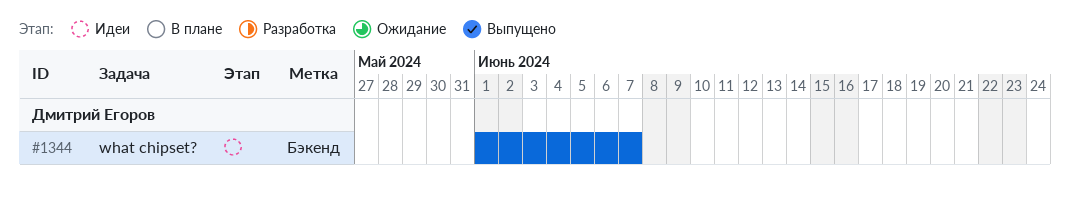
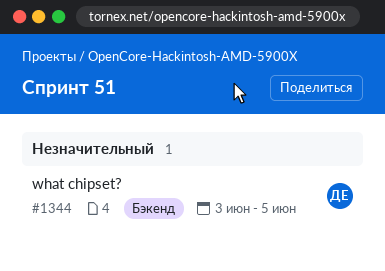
#1344, start: Jun 1 -> Jun 3
#1344, due: Jun 7 -> Jun 5

